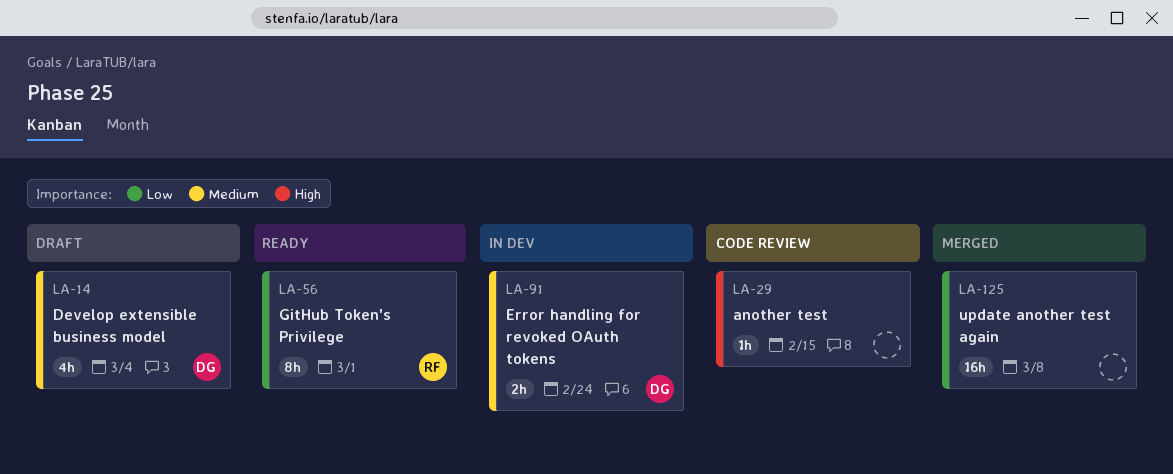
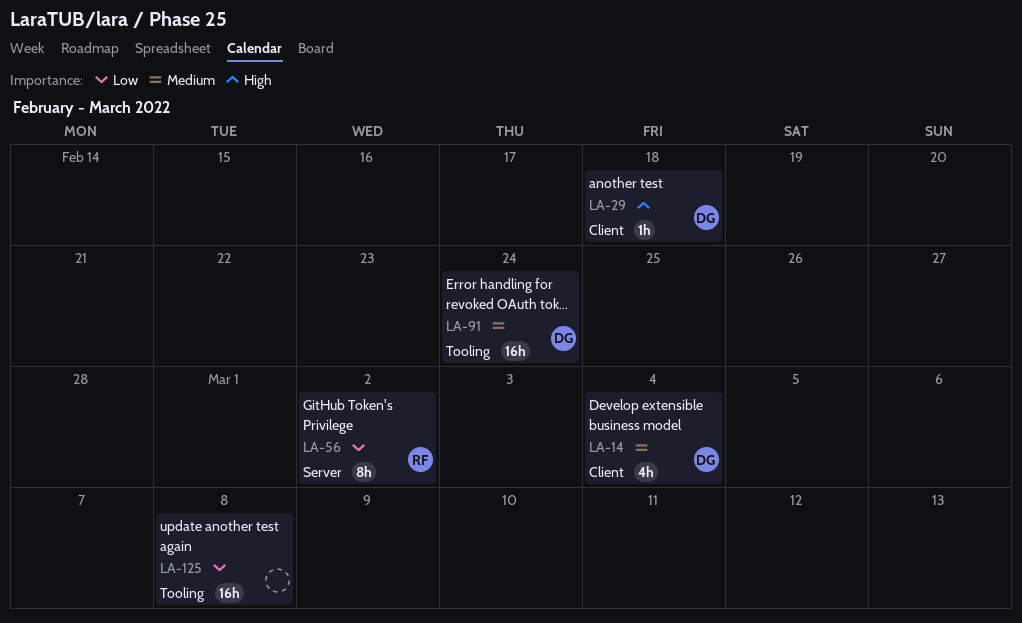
LA-29, owner: none -> DG
LA-29, due: Feb 15 -> Feb 18
LA-56, due: Mar 1 -> Mar 2
LA-91, estimate: 2h -> 16h

